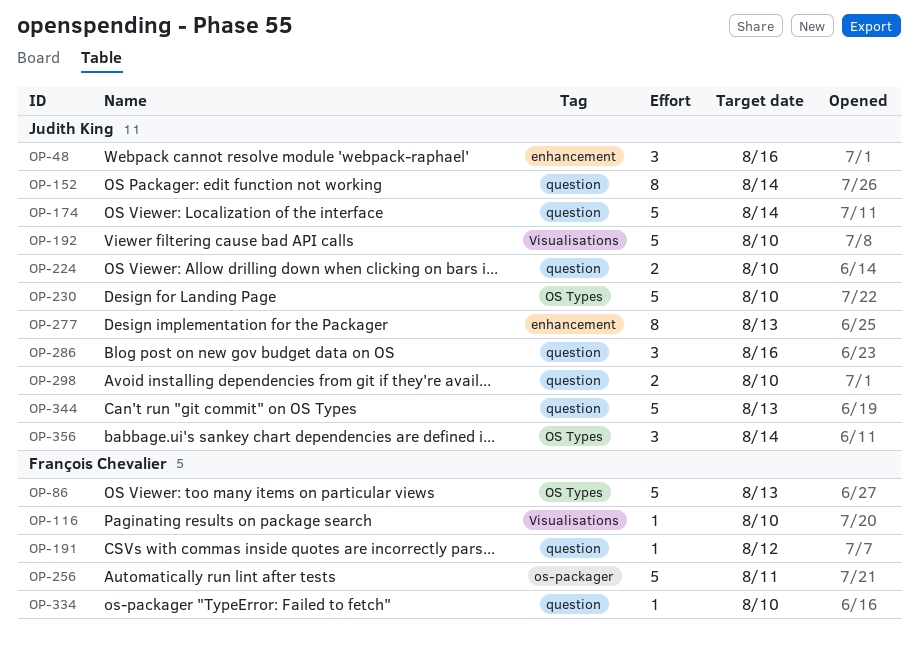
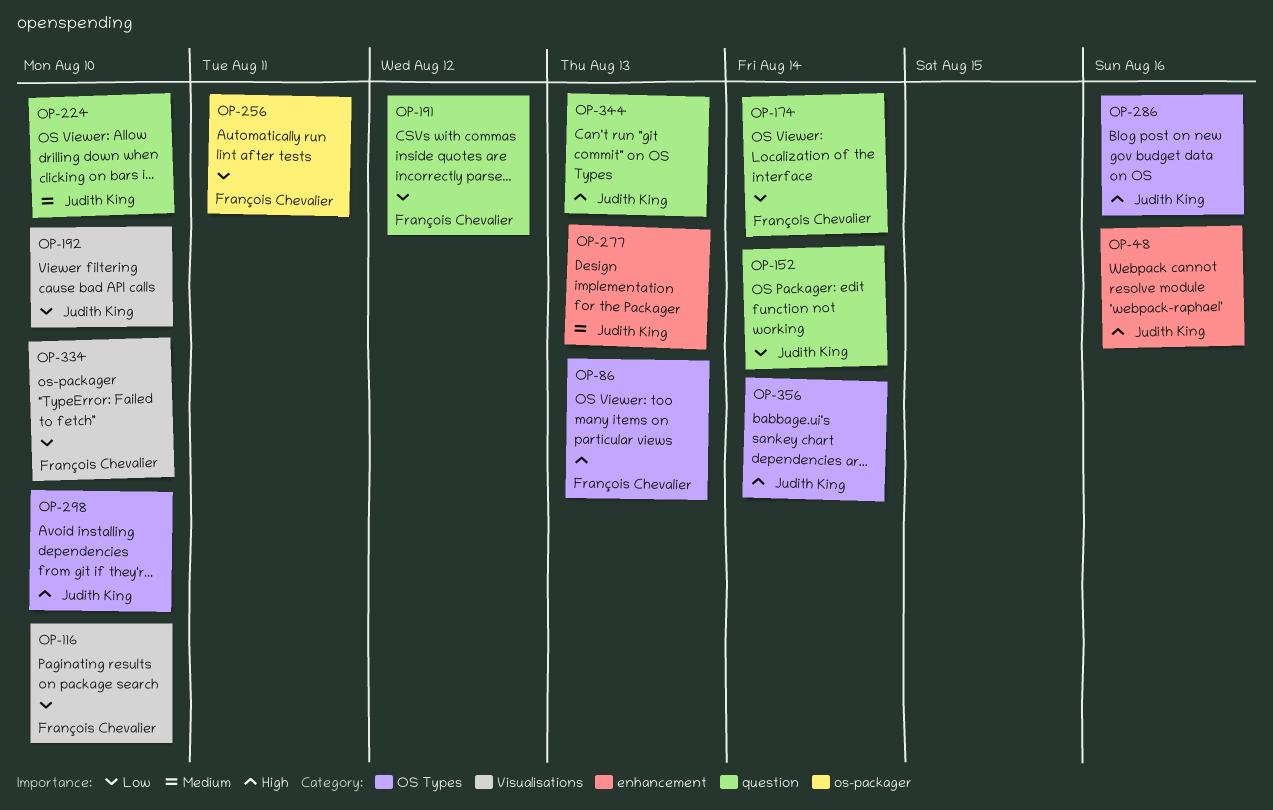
OP-174, owner: Judith King -> François Chevalier
OP-230: present -> none
OP-286, label: question -> OS Types
OP-298, label: question -> OS Types
OP-334, label: question -> Visualisations

